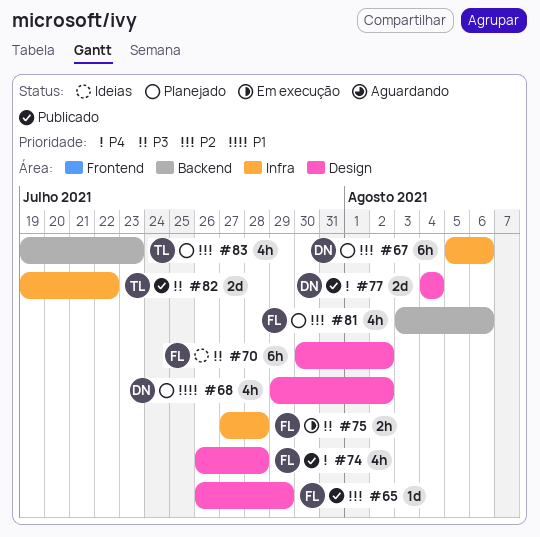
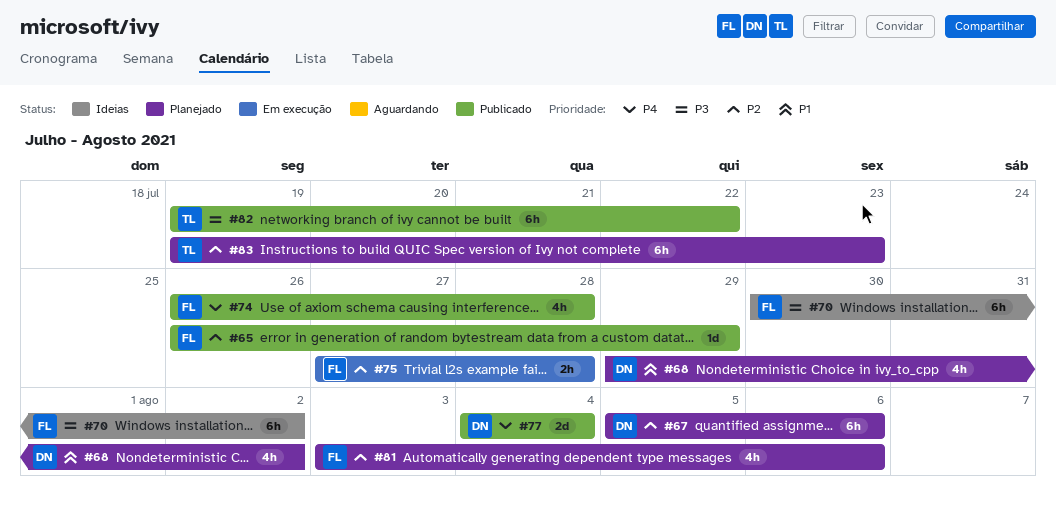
#75, priority: P3 -> P2
#82, estimate: 2d -> 6h
#83, estimate: 4h -> 6h

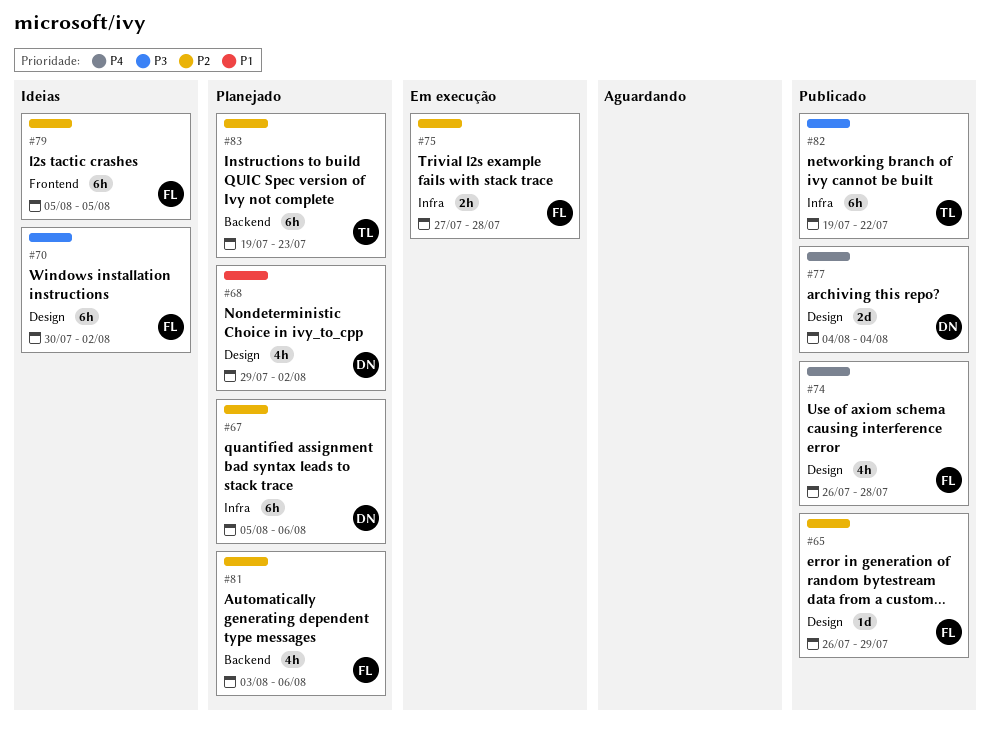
#79: none -> present

